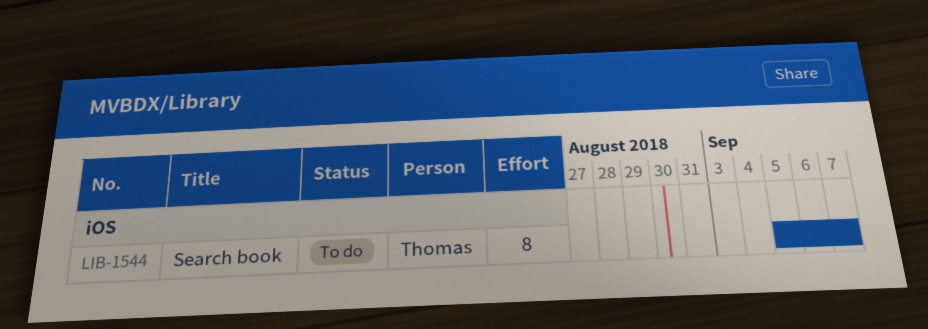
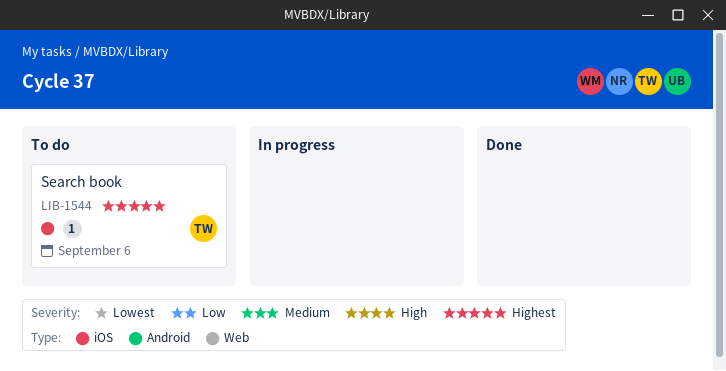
LIB-1544, estimate: 8 -> 1
LIB-1544, due: Sep 7 -> Sep 6

